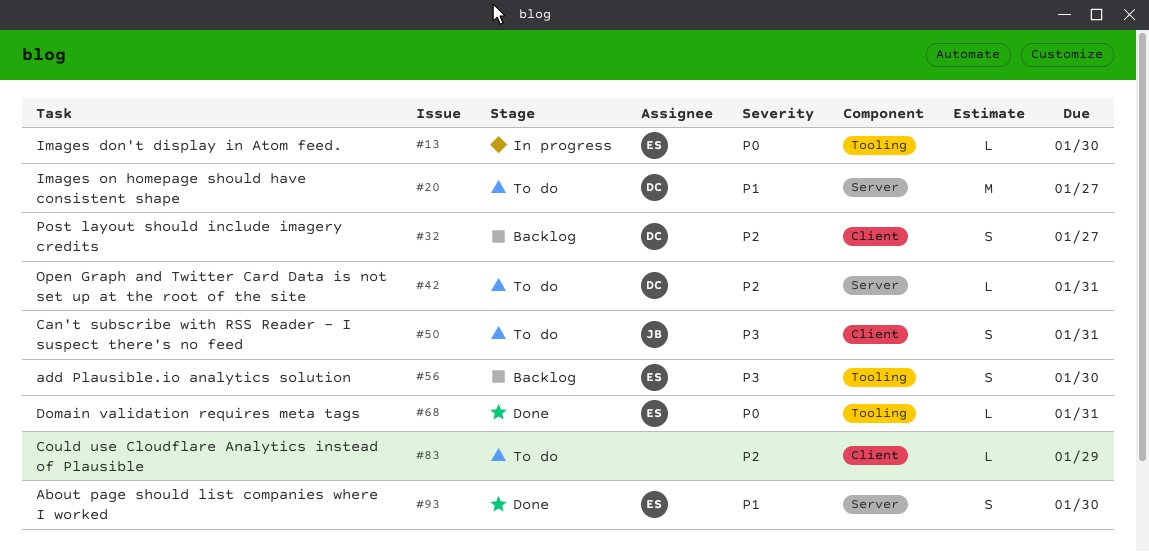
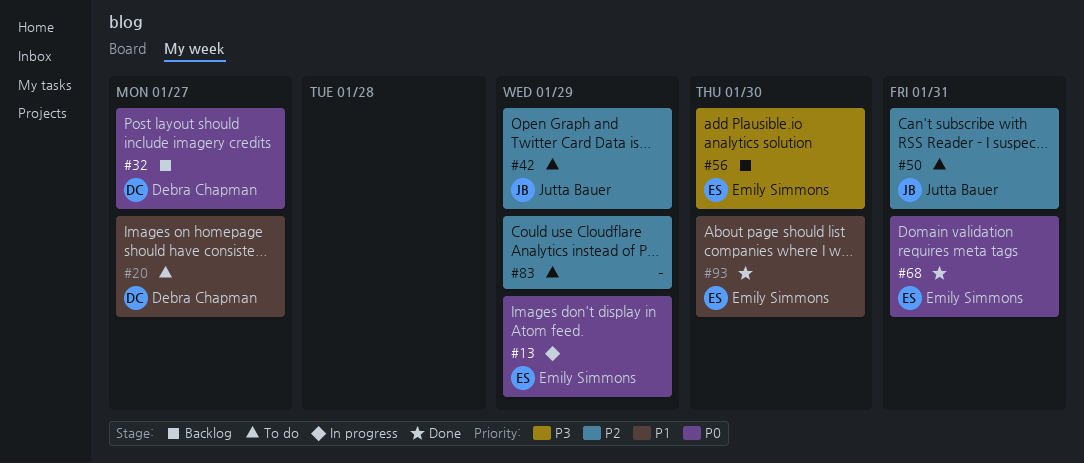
#13, due: Jan 30 -> Jan 29
#32, priority: P2 -> P0
#42, owner: Debra Chapman -> Jutta Bauer
#42, due: Jan 31 -> Jan 29
#50, priority: P3 -> P2

